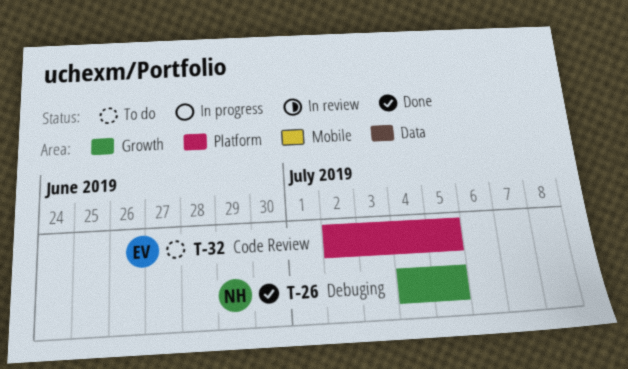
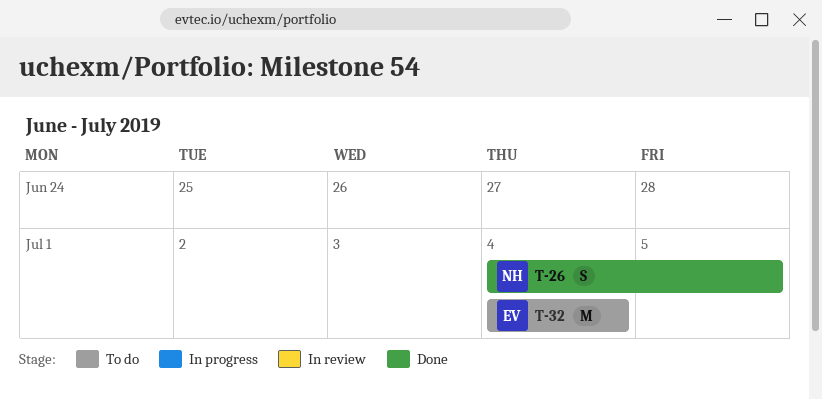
T-32, start: Jul 2 -> Jul 4
T-32, due: Jul 5 -> Jul 4

